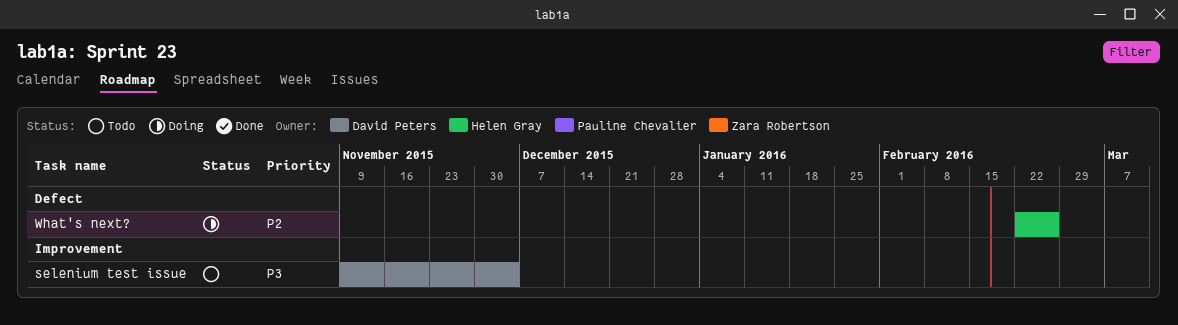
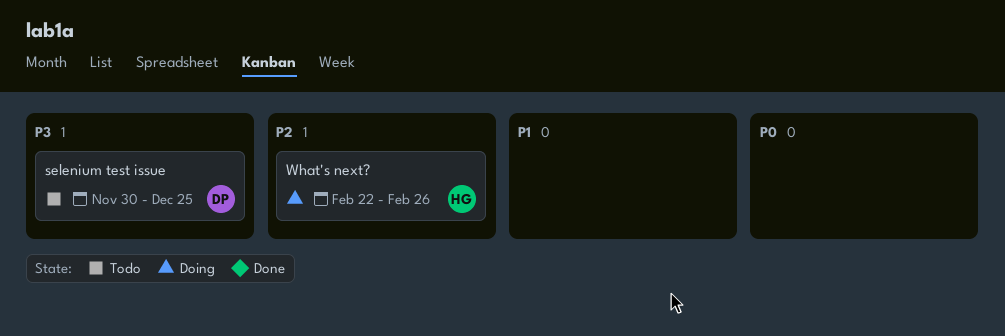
selenium test issue, start: Nov 9 -> Nov 30
selenium test issue, due: Dec 4 -> Dec 25

